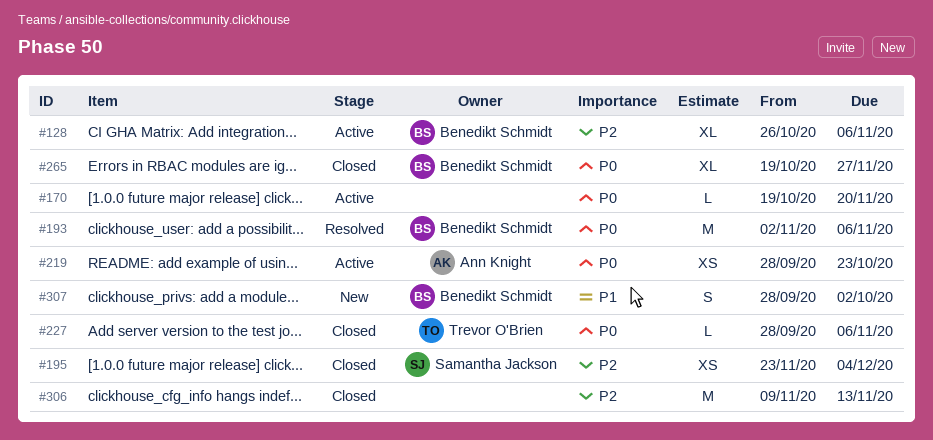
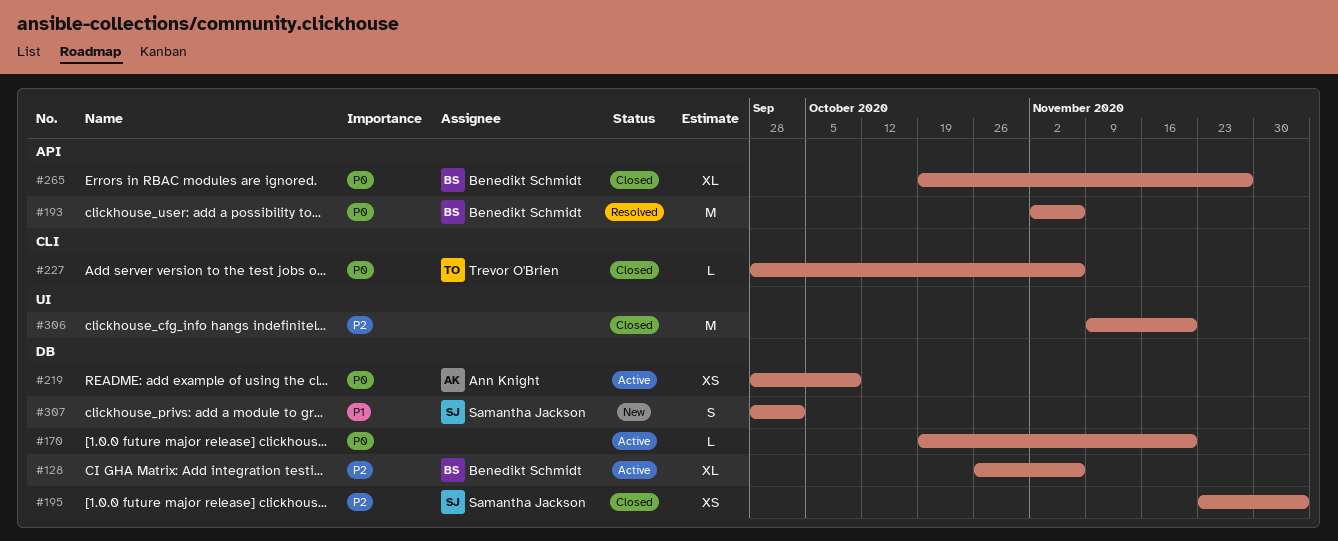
#219, due: Oct 23 -> Oct 9
#306, due: Nov 13 -> Nov 20
#307, owner: Benedikt Schmidt -> Samantha Jackson

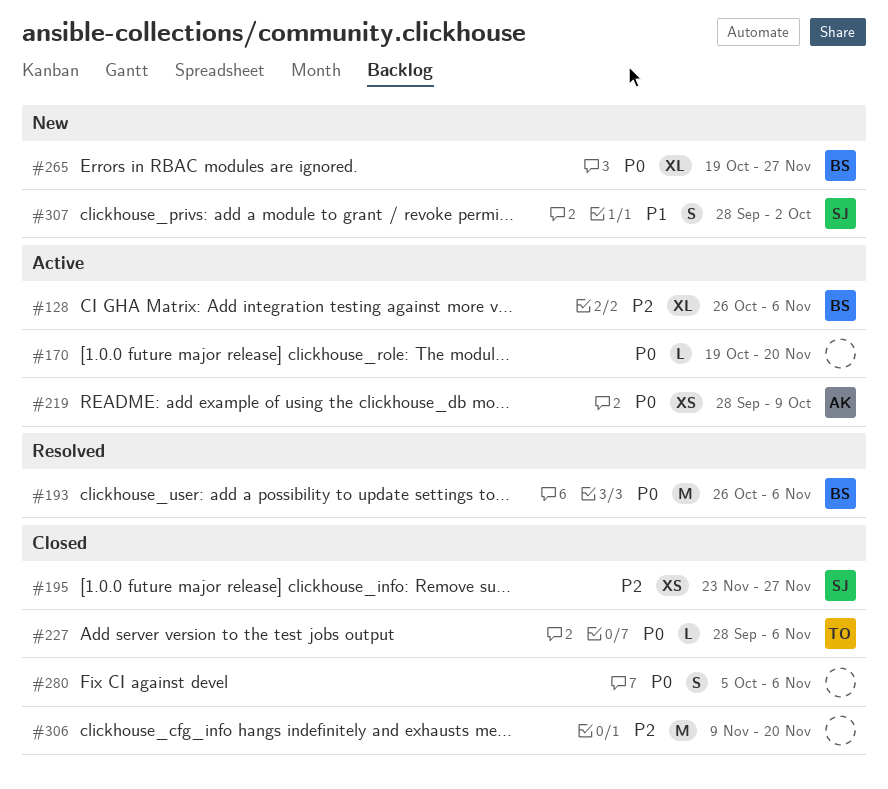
#193, start: Nov 2 -> Oct 26
#195, due: Dec 4 -> Nov 27
#265, status: Closed -> New
#280: none -> present

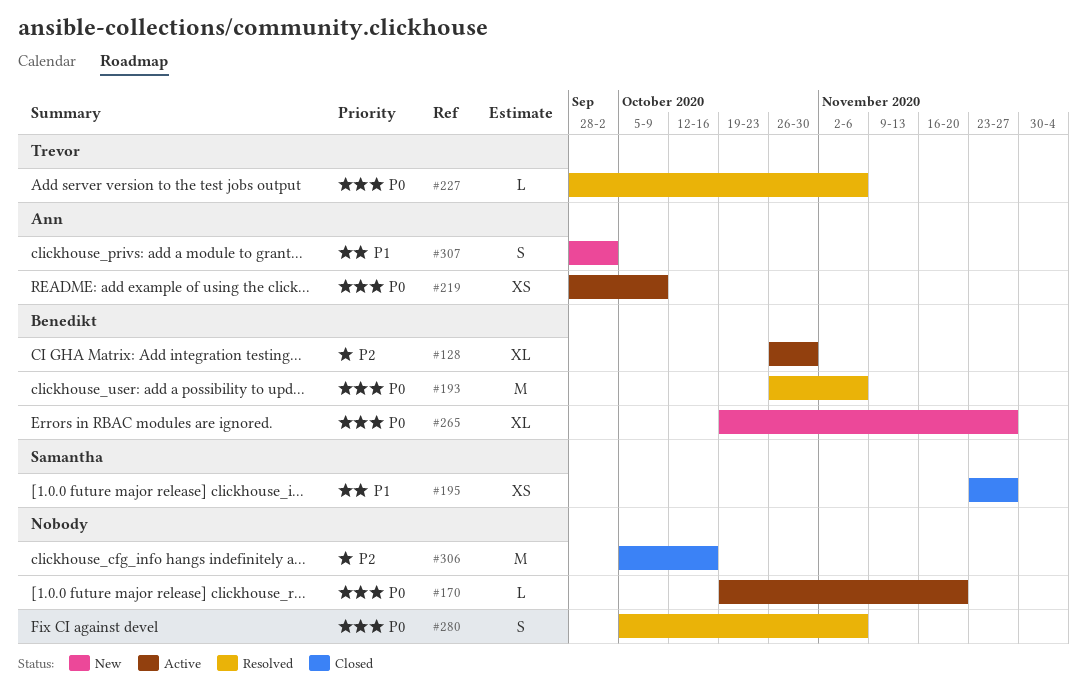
#128, due: Nov 6 -> Oct 30
#195, priority: P2 -> P1
#227, status: Closed -> Resolved
#280, status: Closed -> Resolved
#306, start: Nov 9 -> Oct 5
#306, due: Nov 20 -> Oct 16
#307, owner: Samantha -> Ann

